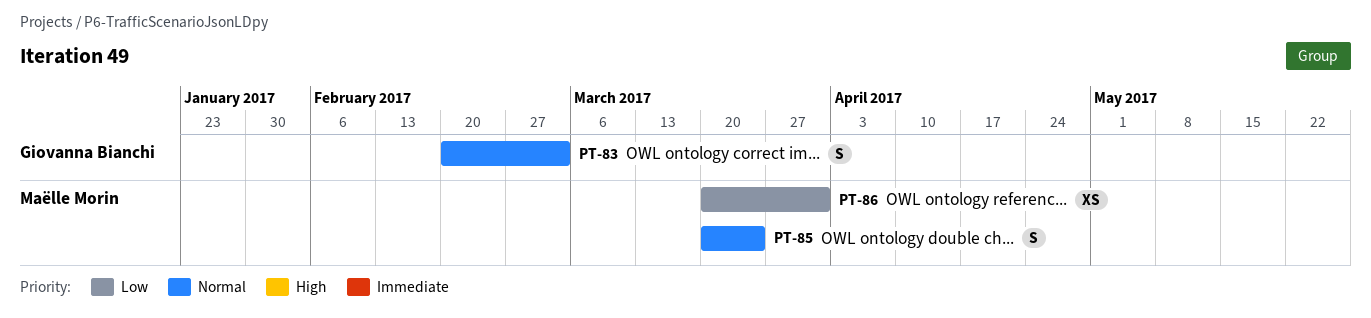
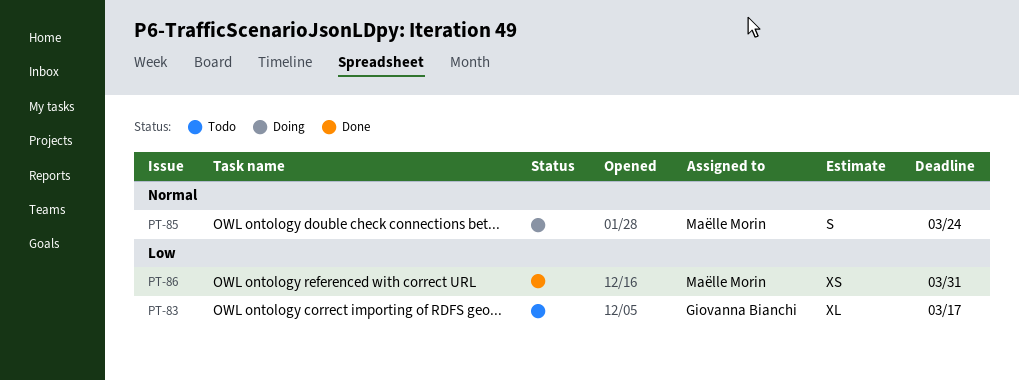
PT-83, priority: Normal -> Low
PT-83, estimate: S -> XL
PT-83, due: Mar 3 -> Mar 17

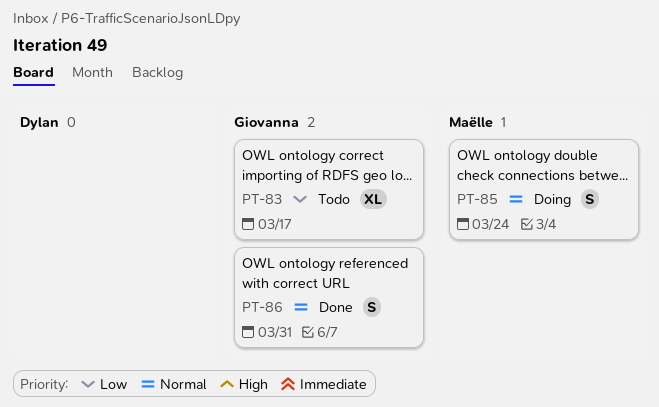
PT-86, owner: Maëlle Morin -> Giovanna Bianchi
PT-86, priority: Low -> Normal
PT-86, estimate: XS -> S

